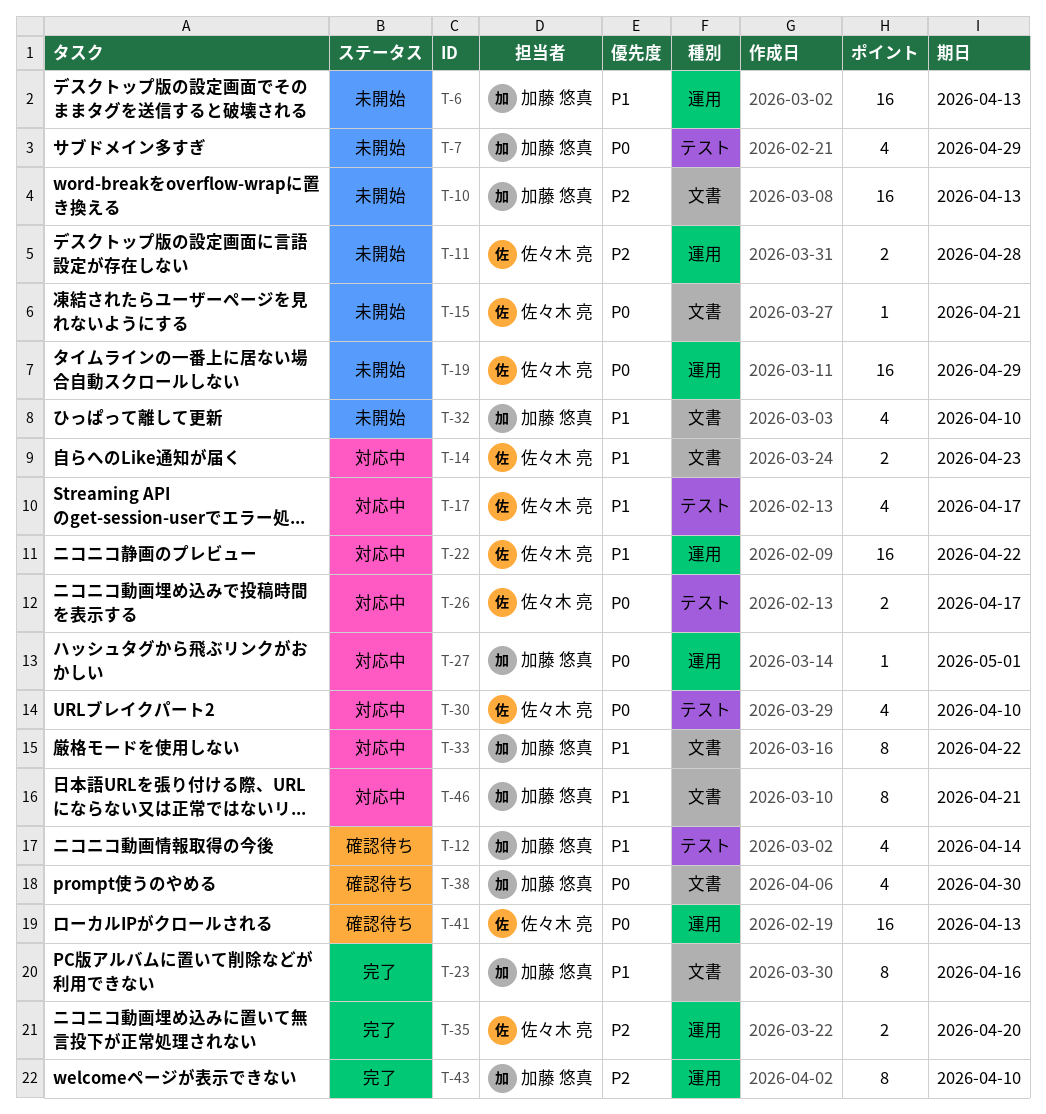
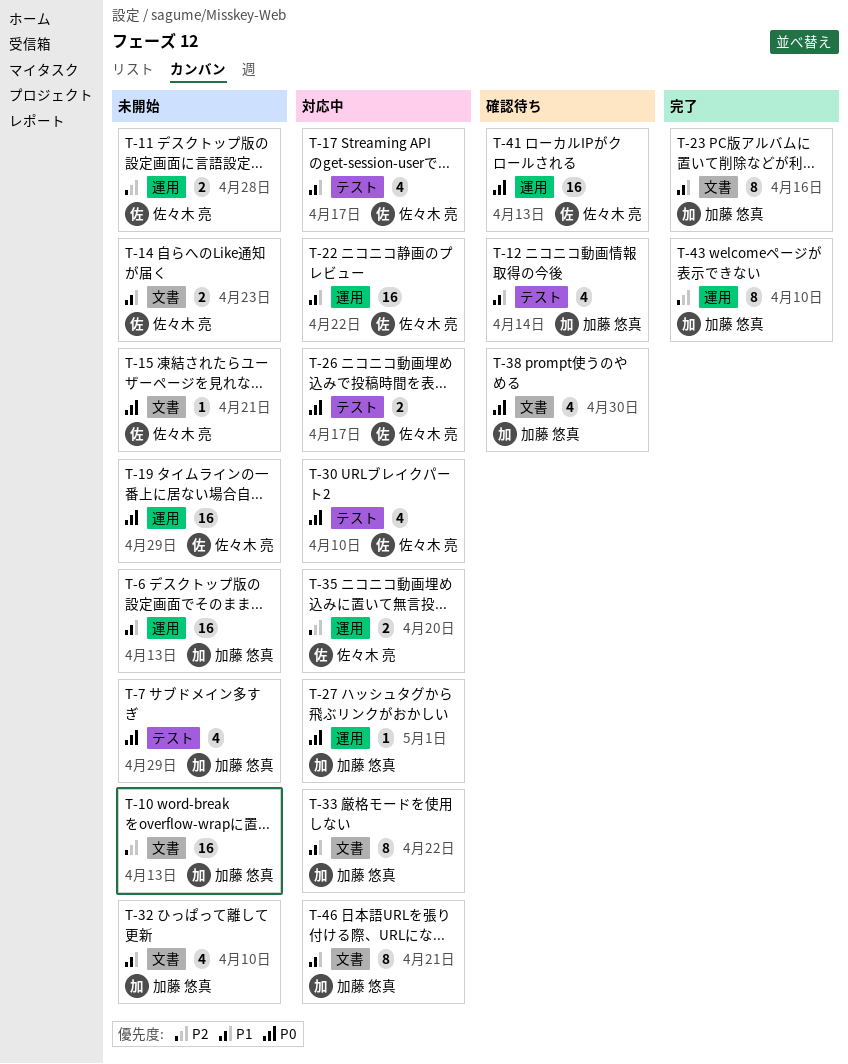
T-14, status: 対応中 -> 未開始
T-35, status: 完了 -> 対応中

